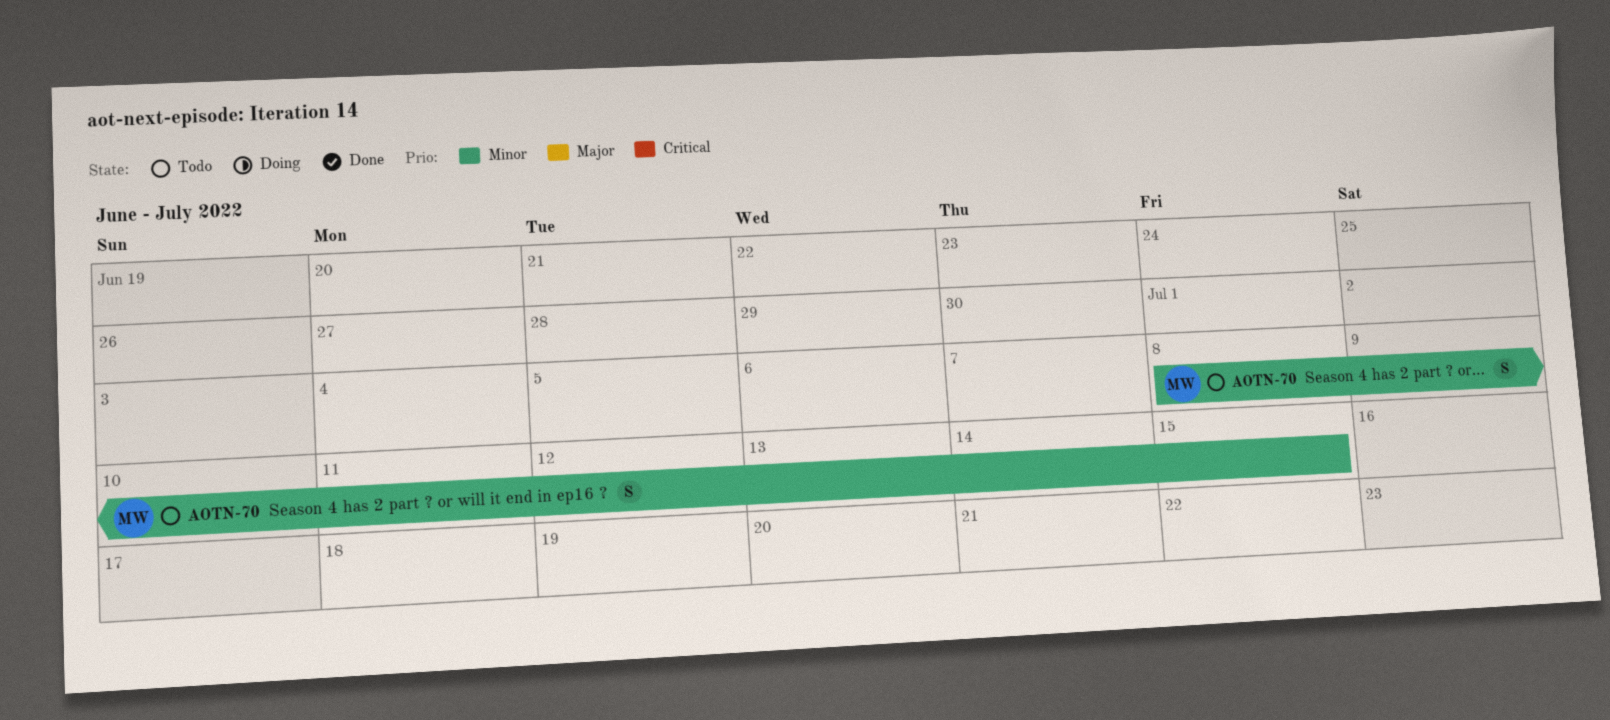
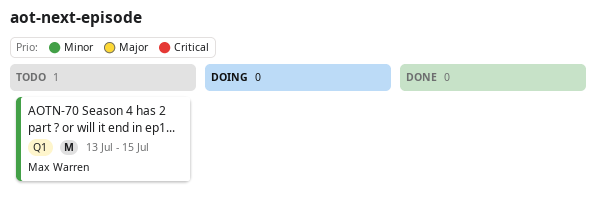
AOTN-70, estimate: S -> M
AOTN-70, start: Jul 8 -> Jul 13

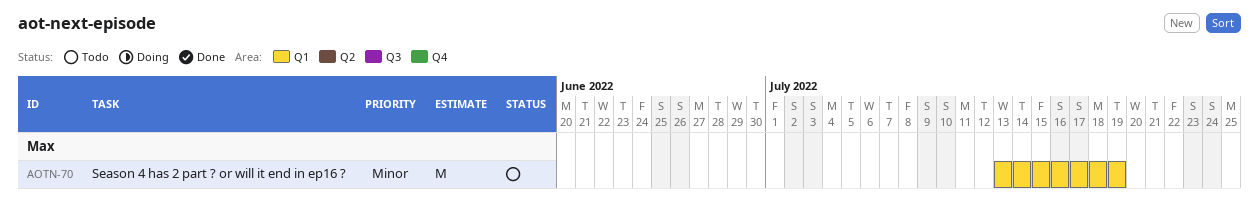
AOTN-70, due: Jul 15 -> Jul 19

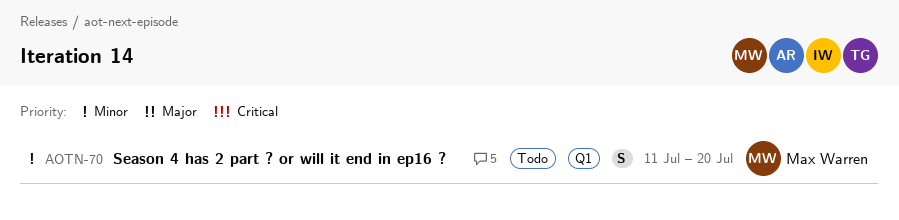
AOTN-70, estimate: M -> S
AOTN-70, start: Jul 13 -> Jul 11
AOTN-70, due: Jul 19 -> Jul 20

